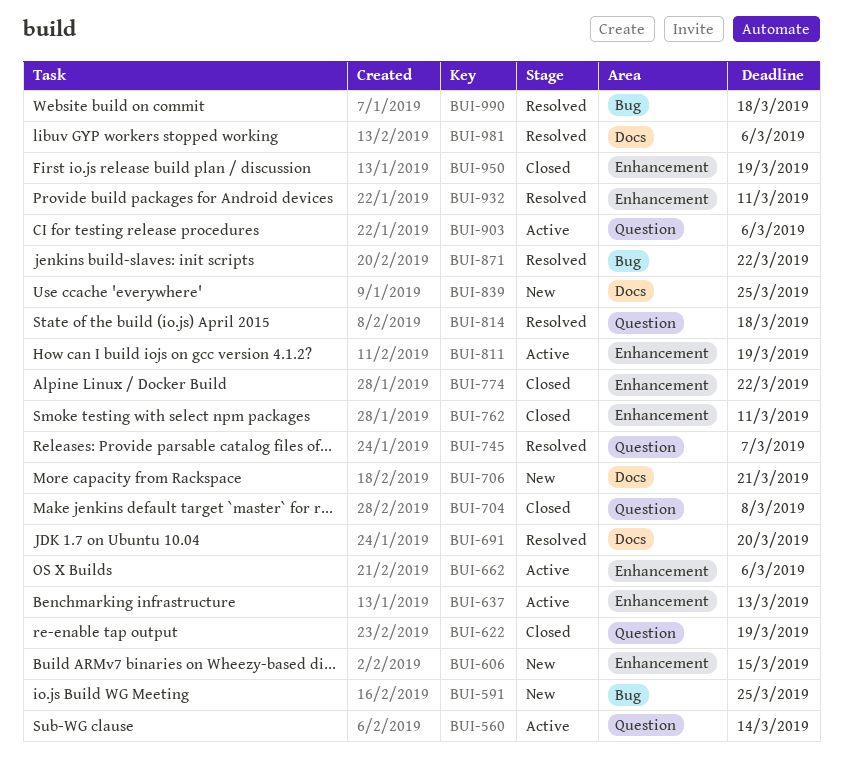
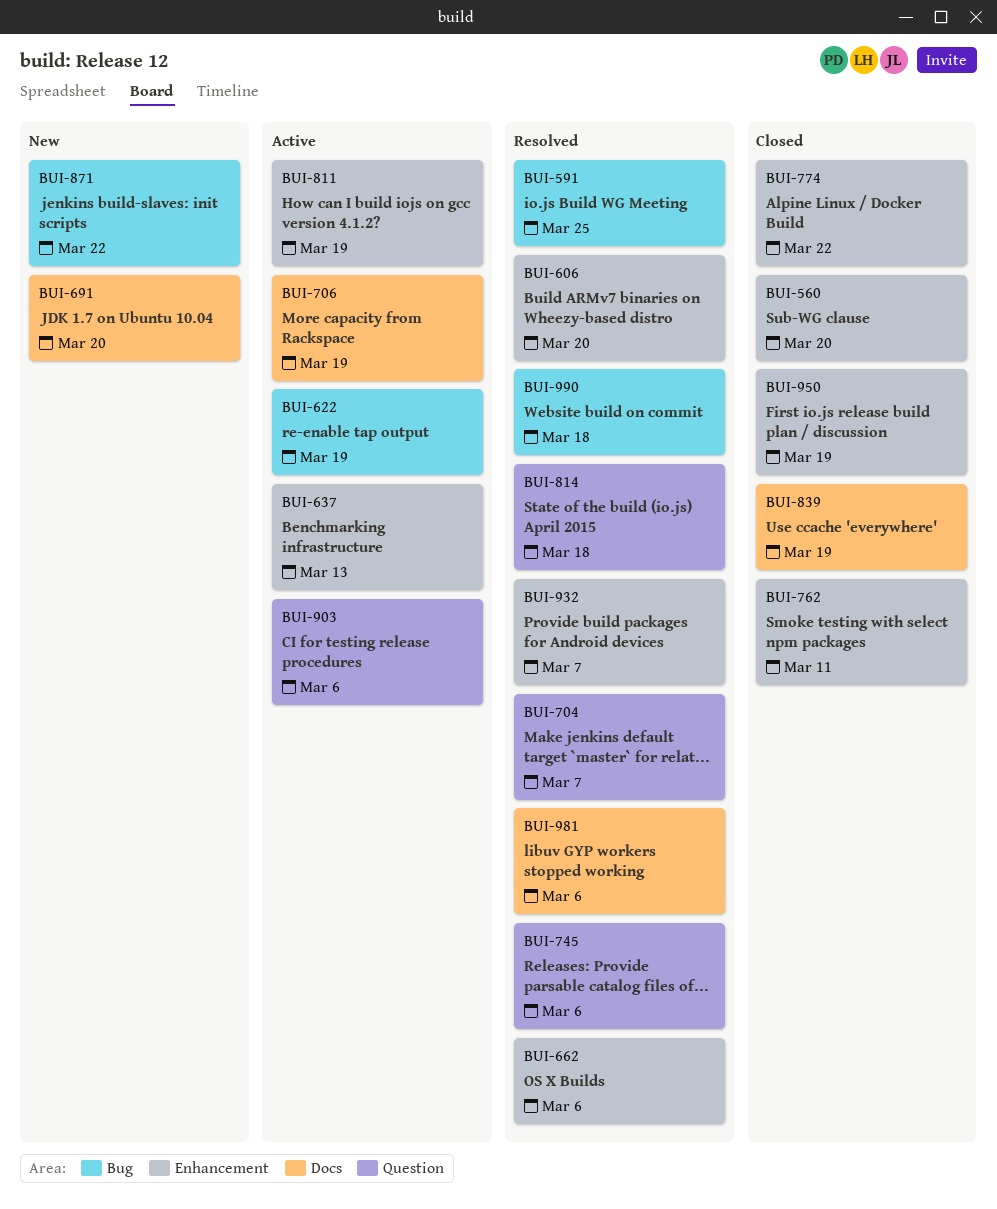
BUI-560, status: Active -> Closed
BUI-560, label: Question -> Enhancement
BUI-560, due: Mar 14 -> Mar 20
BUI-591, status: New -> Resolved
BUI-606, status: New -> Resolved
BUI-606, due: Mar 15 -> Mar 20
BUI-622, status: Closed -> Active
BUI-622, label: Question -> Bug
BUI-662, status: Active -> Resolved
BUI-691, status: Resolved -> New
BUI-704, status: Closed -> Resolved
BUI-704, due: Mar 8 -> Mar 7
BUI-706, status: New -> Active
BUI-706, due: Mar 21 -> Mar 19
BUI-745, due: Mar 7 -> Mar 6
BUI-839, status: New -> Closed
BUI-839, due: Mar 25 -> Mar 19
BUI-871, status: Resolved -> New
BUI-932, due: Mar 11 -> Mar 7

